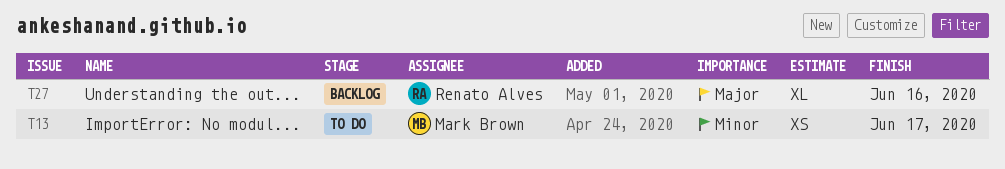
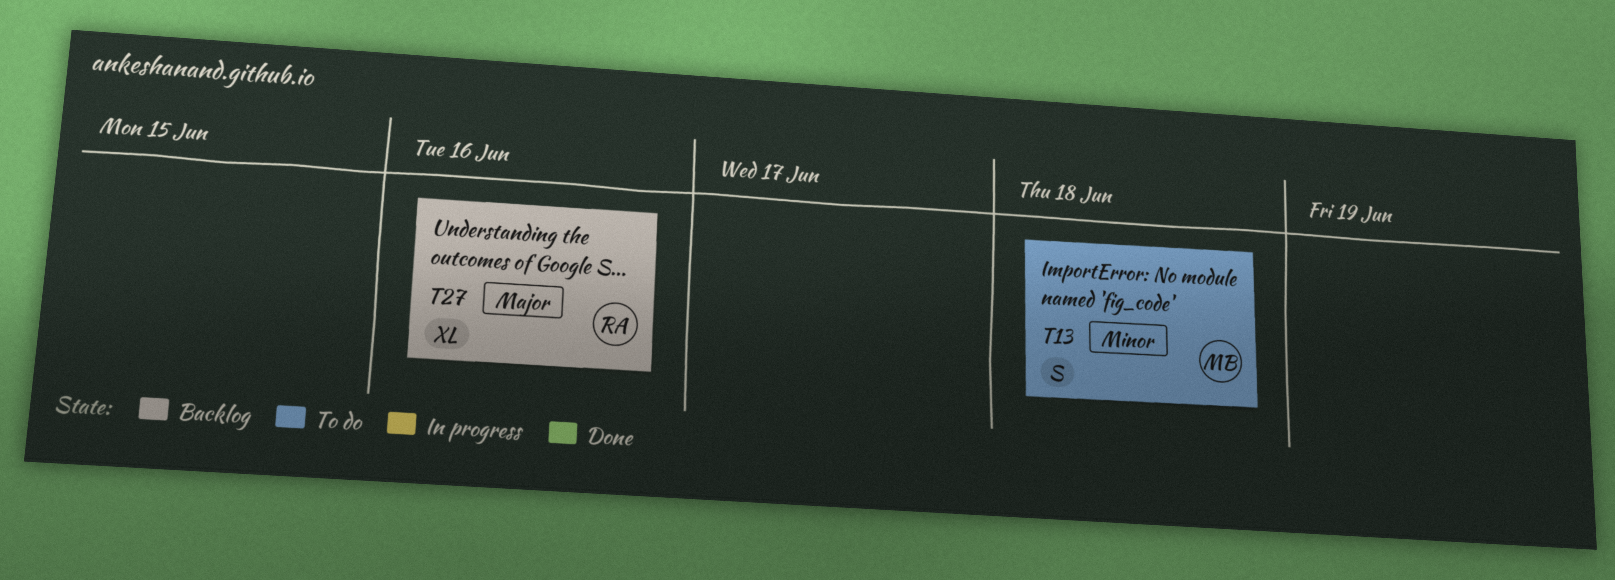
T13, estimate: XS -> S
T13, due: Jun 17 -> Jun 18

